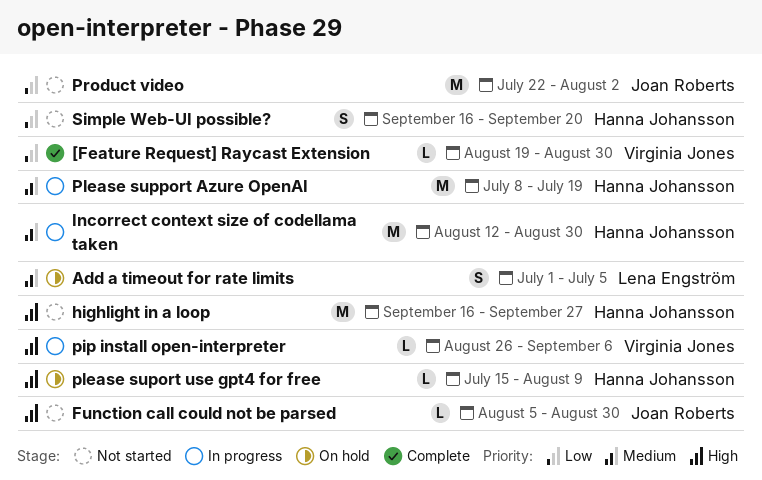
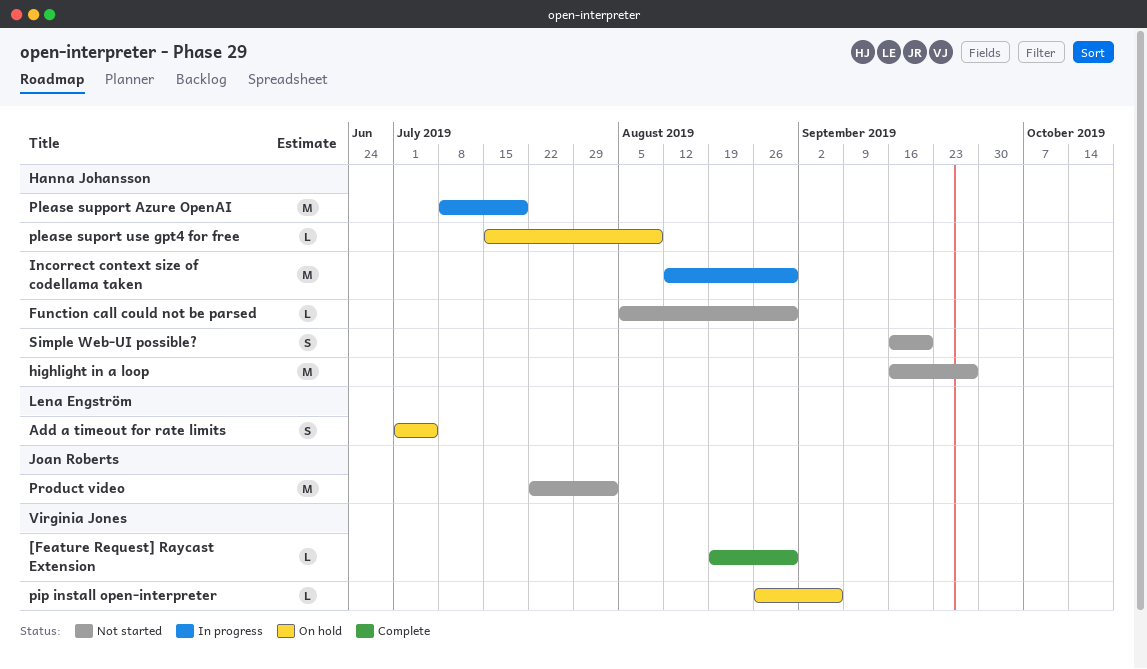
Function call could not be parsed, owner: Joan Roberts -> Hanna Johansson
pip install open-interpreter, status: In progress -> On hold

